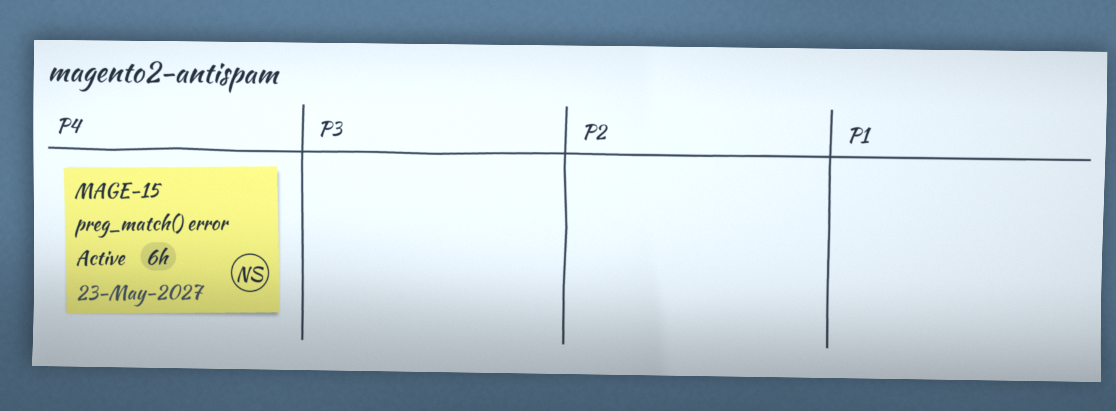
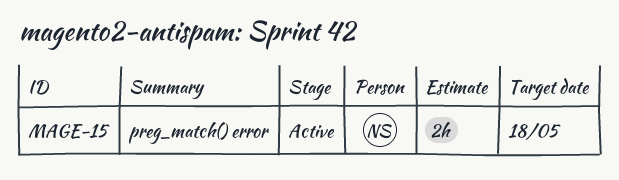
MAGE-15, estimate: 6h -> 2h
MAGE-15, due: May 23 -> May 18

